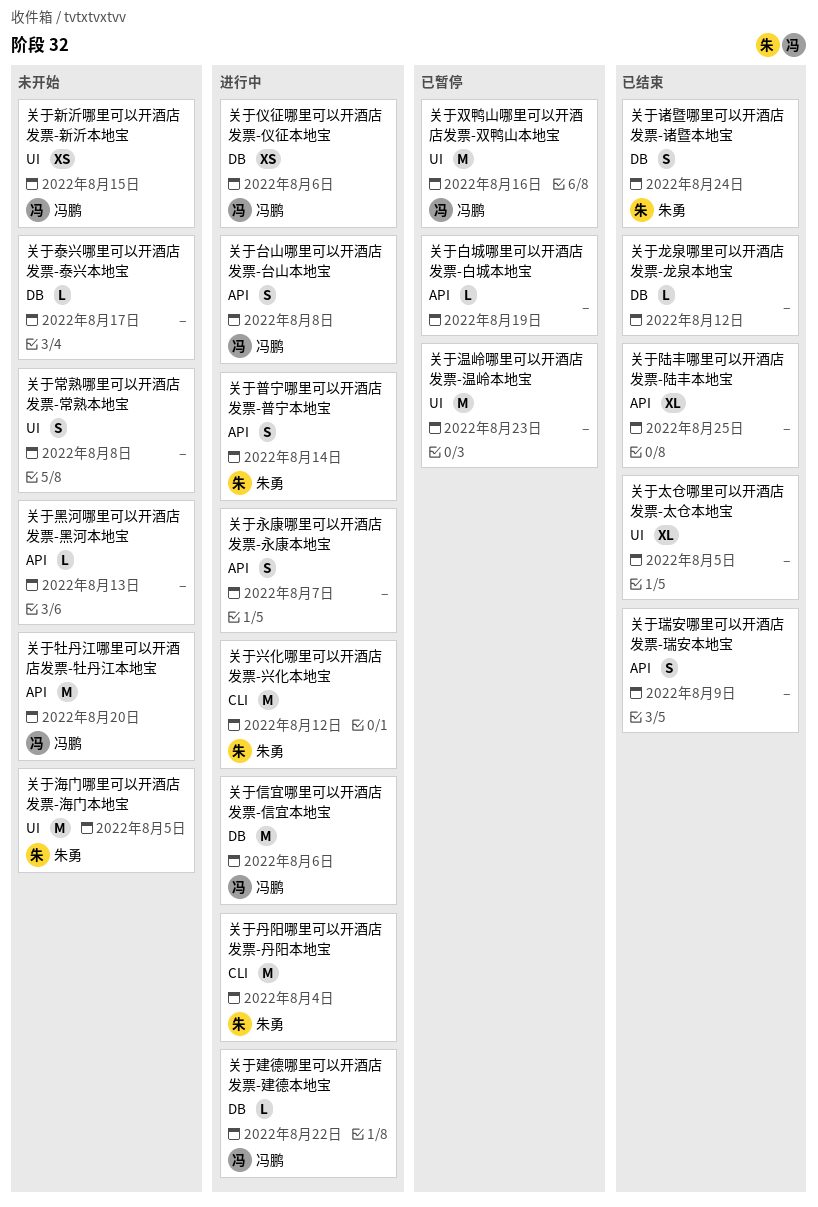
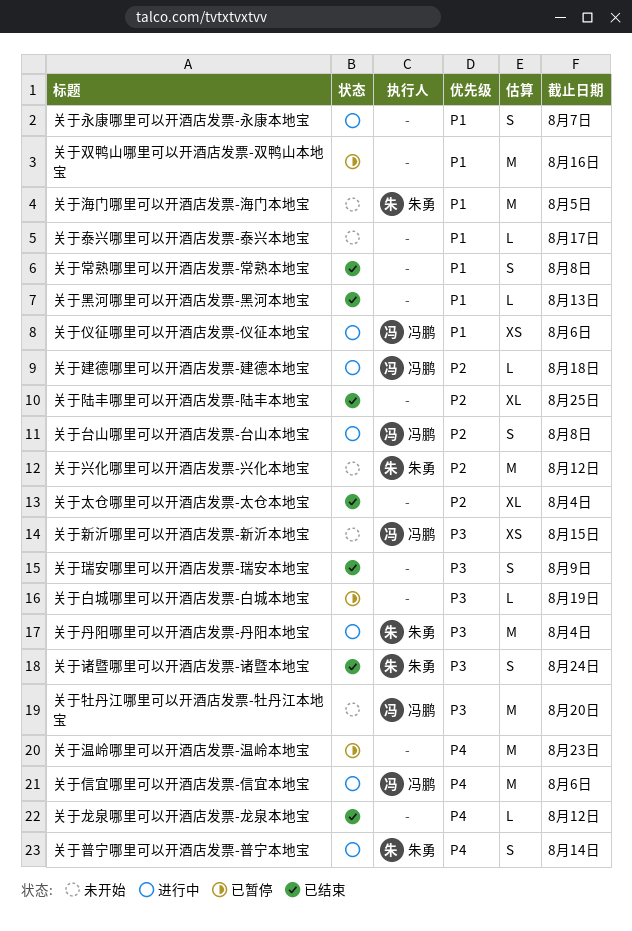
关于兴化哪里可以开酒店发票-兴化本地宝, status: 进行中 -> 未开始
关于双鸭山哪里可以开酒店发票-双鸭山本地宝, owner: 冯鹏 -> none
关于太仓哪里可以开酒店发票-太仓本地宝, due: Aug 5 -> Aug 4
关于常熟哪里可以开酒店发票-常熟本地宝, status: 未开始 -> 已结束
关于建德哪里可以开酒店发票-建德本地宝, due: Aug 22 -> Aug 18
关于黑河哪里可以开酒店发票-黑河本地宝, status: 未开始 -> 已结束

